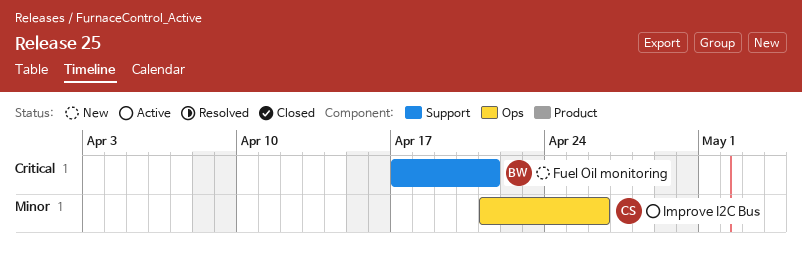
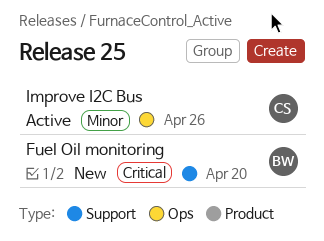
Fuel Oil monitoring, due: Apr 21 -> Apr 20

